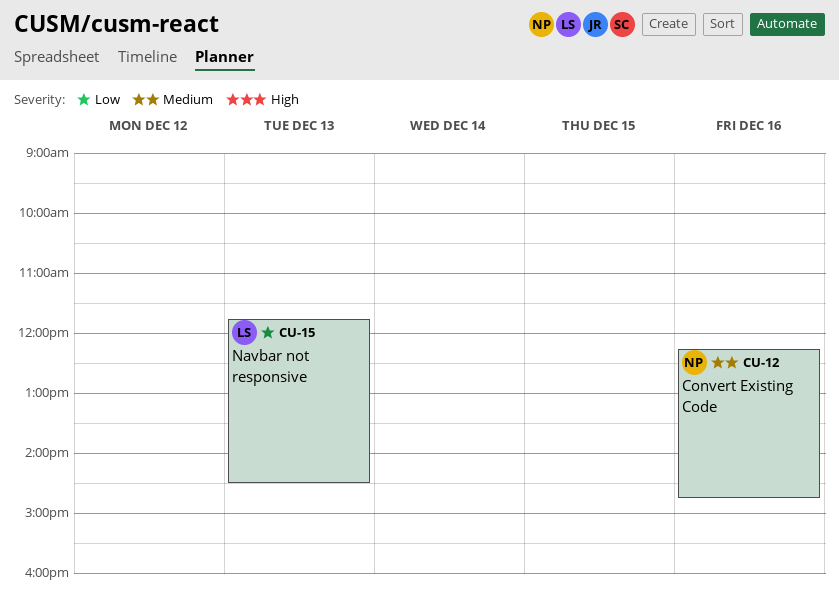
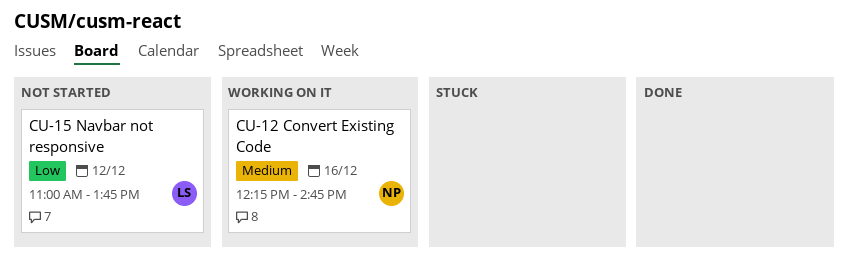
CU-15, day: Dec 13 -> Dec 12
CU-15, begins: 11:45 -> 11:00
CU-15, ends: 14:30 -> 13:45

